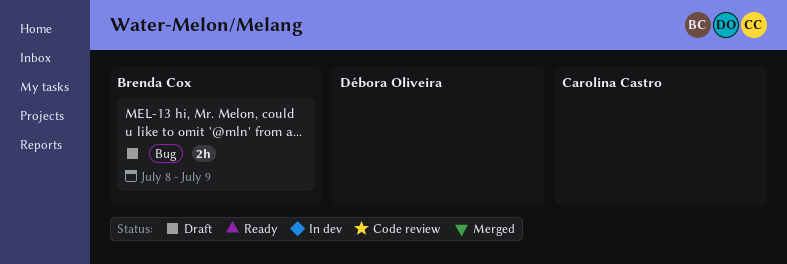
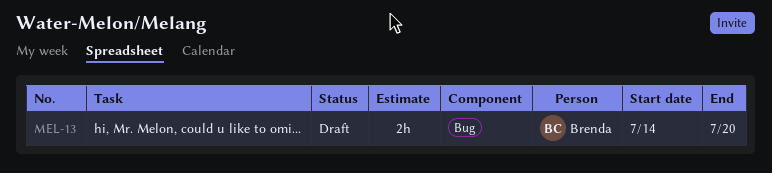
MEL-13, start: Jul 8 -> Jul 14
MEL-13, due: Jul 9 -> Jul 20

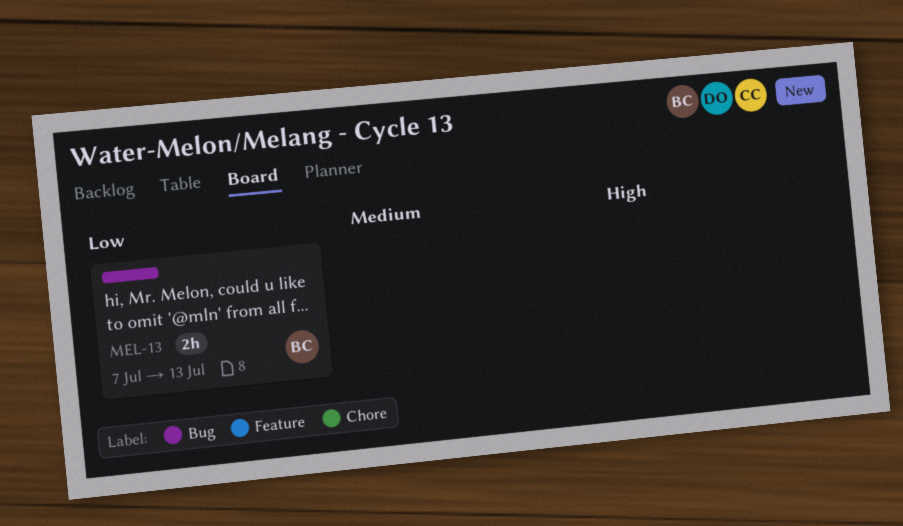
MEL-13, start: Jul 14 -> Jul 7
MEL-13, due: Jul 20 -> Jul 13

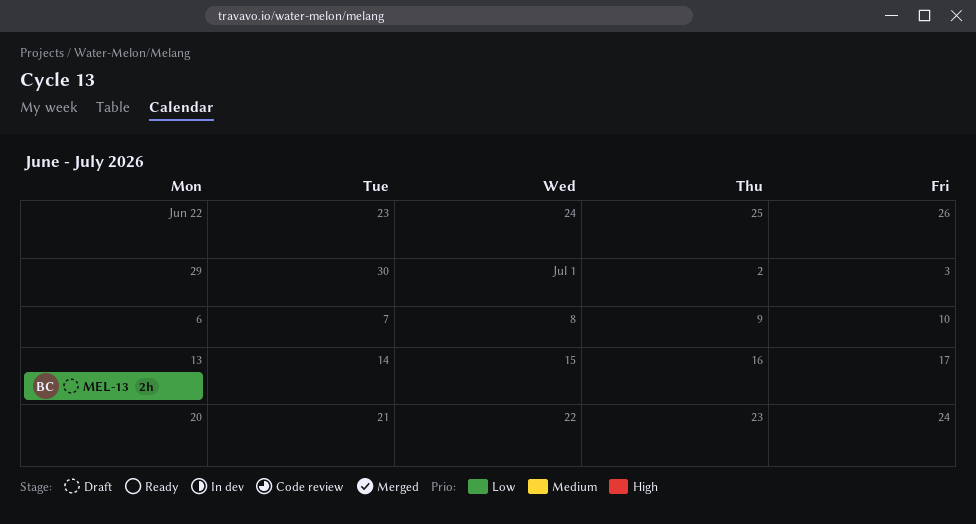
MEL-13, start: Jul 7 -> Jul 13

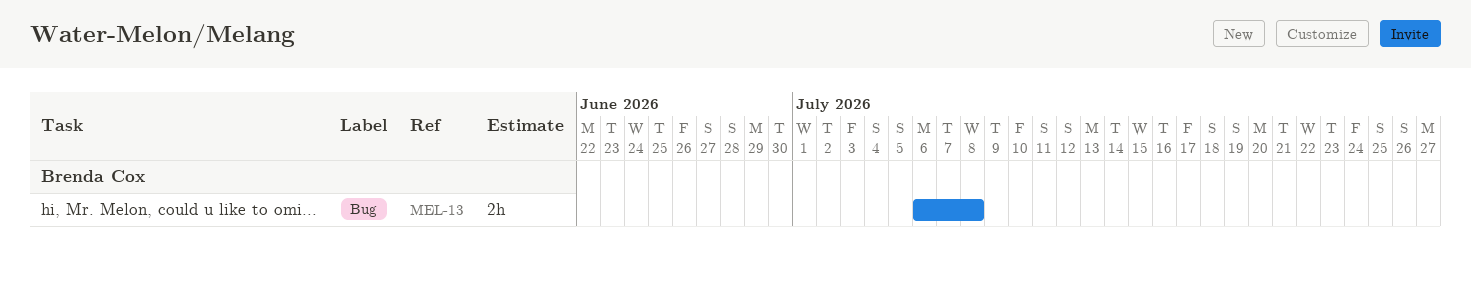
MEL-13, start: Jul 13 -> Jul 6
MEL-13, due: Jul 13 -> Jul 8

